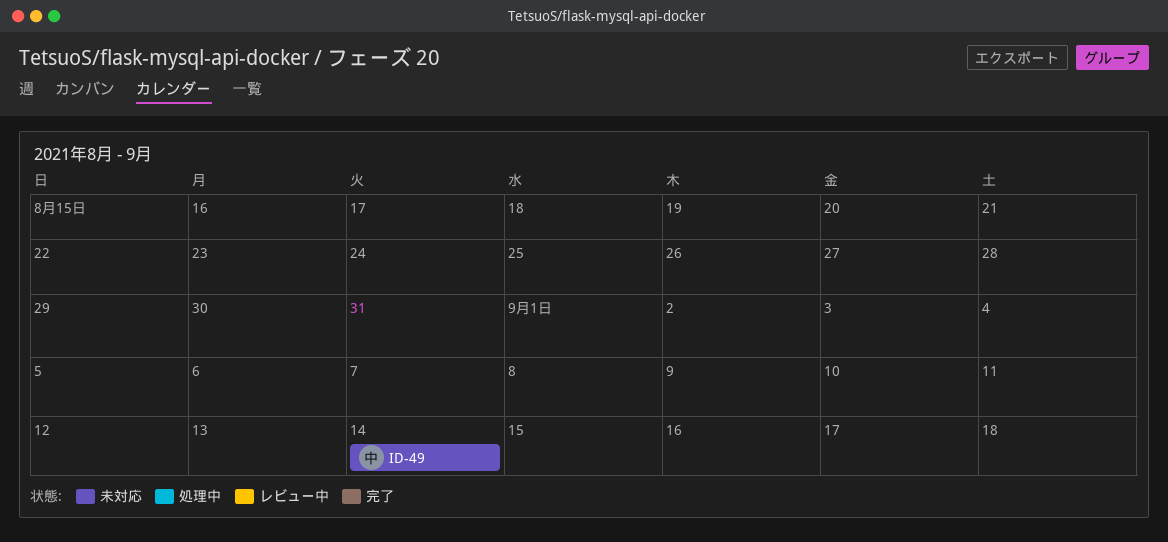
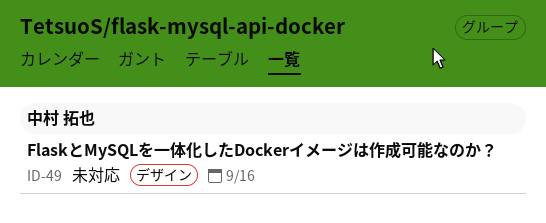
ID-49, due: Sep 14 -> Sep 16

